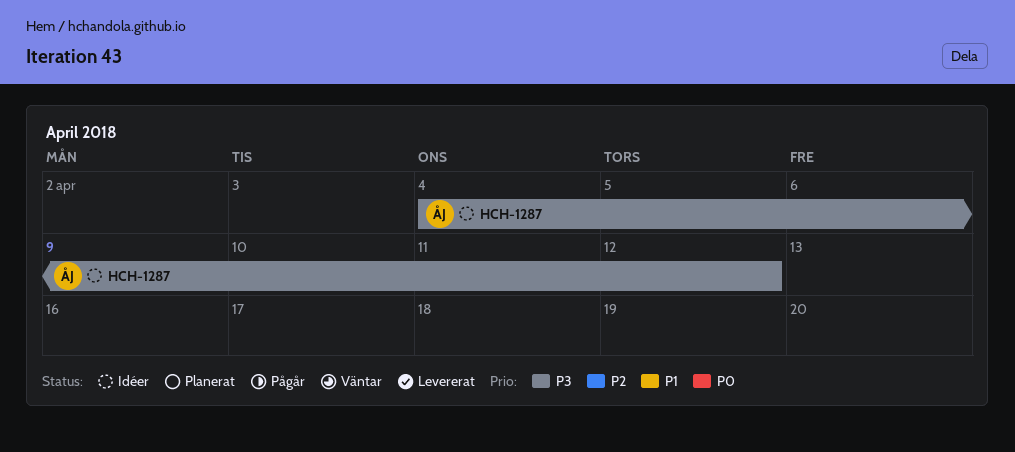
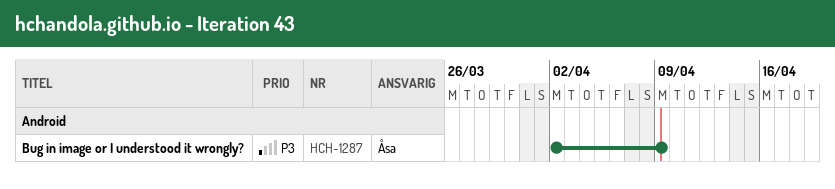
HCH-1287, start: Apr 4 -> Apr 2
HCH-1287, due: Apr 12 -> Apr 9

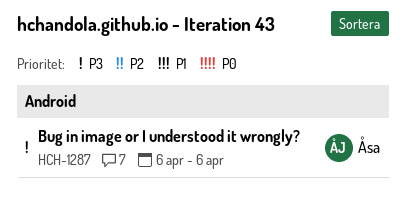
HCH-1287, start: Apr 2 -> Apr 6
HCH-1287, due: Apr 9 -> Apr 6

